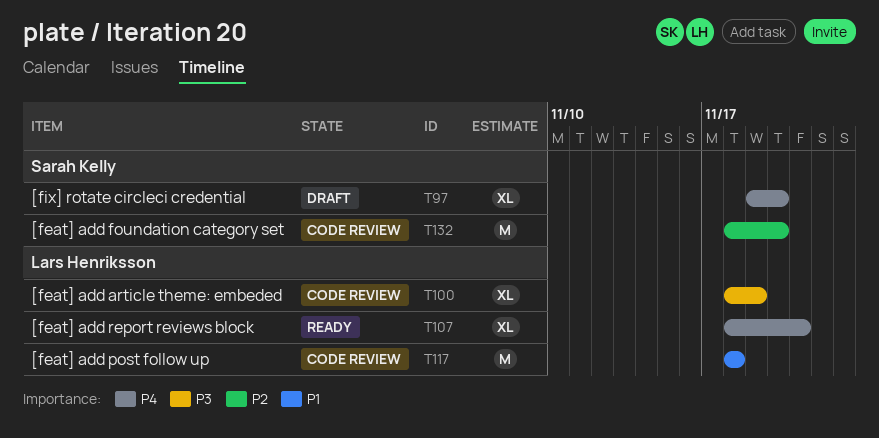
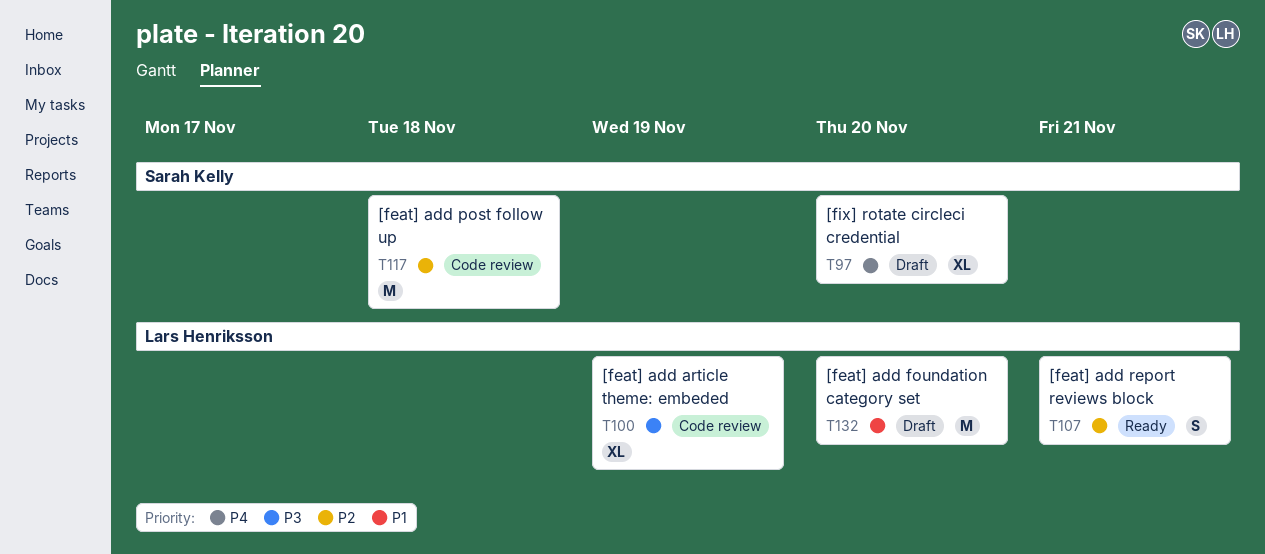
T107, priority: P4 -> P2
T107, estimate: XL -> S
T117, owner: Lars Henriksson -> Sarah Kelly
T117, priority: P1 -> P2
T132, status: Code review -> Draft
T132, owner: Sarah Kelly -> Lars Henriksson
T132, priority: P2 -> P1

